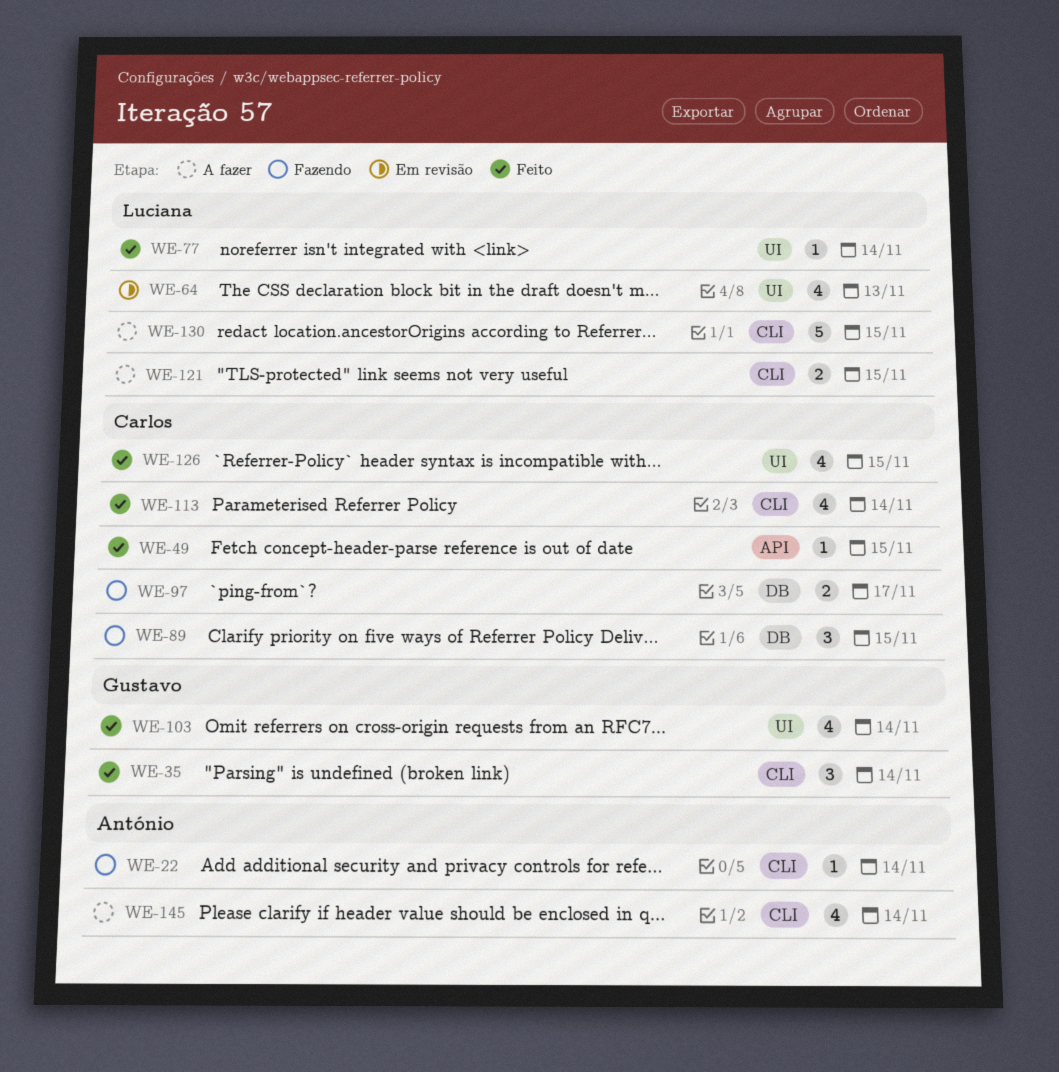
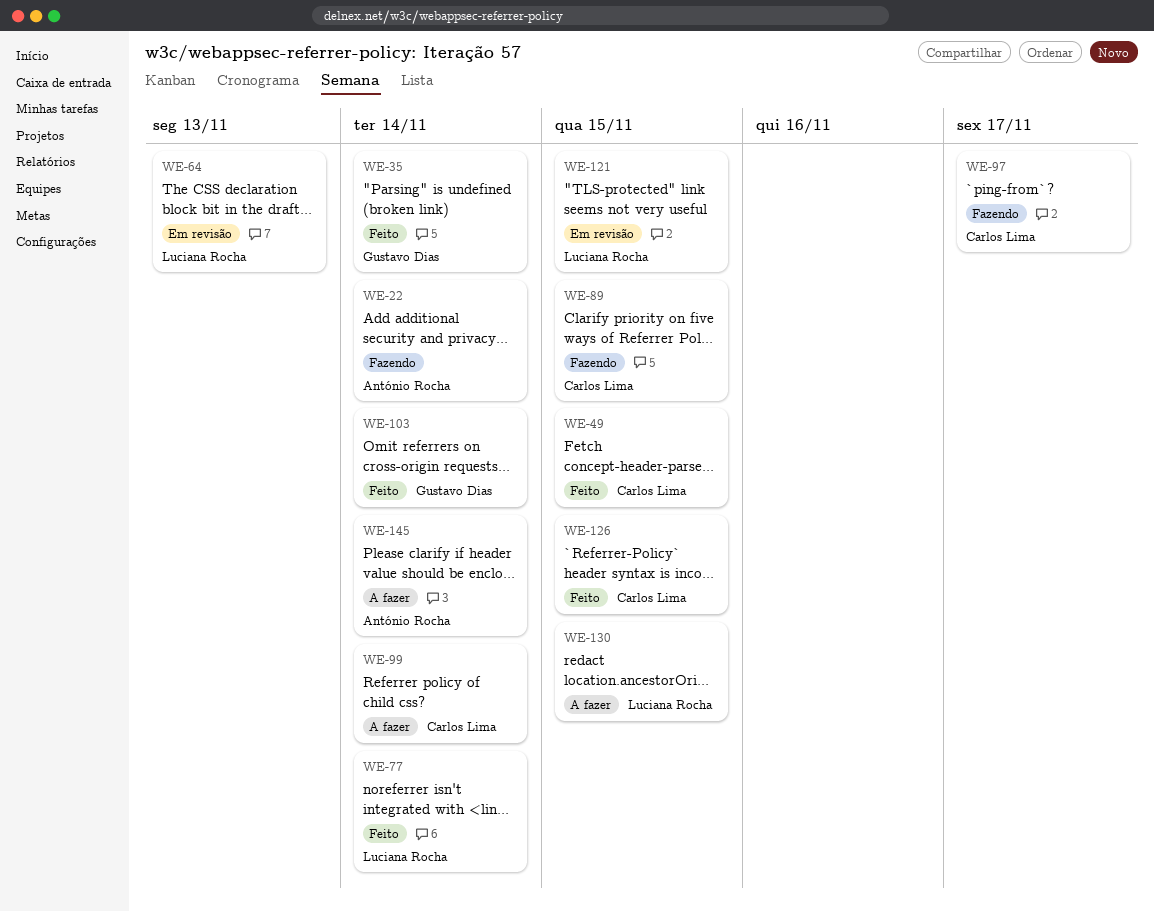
WE-99: none -> present
WE-113: present -> none
WE-121, status: A fazer -> Em revisão

